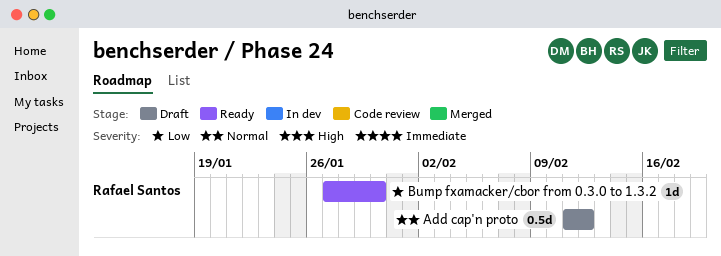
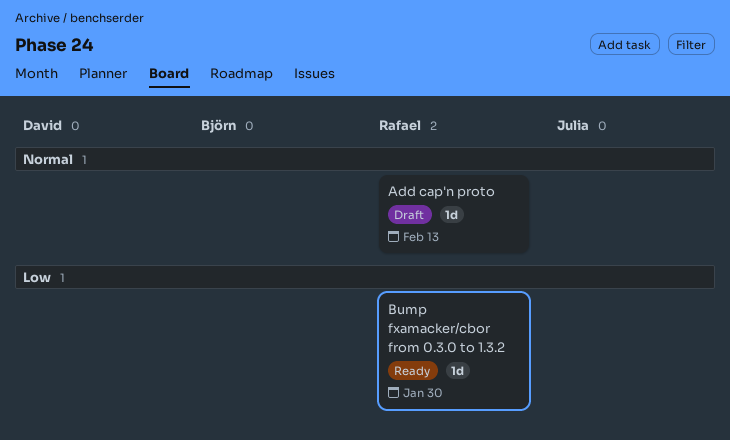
Add cap'n proto, estimate: 0.5d -> 1d
Add cap'n proto, due: Feb 12 -> Feb 13

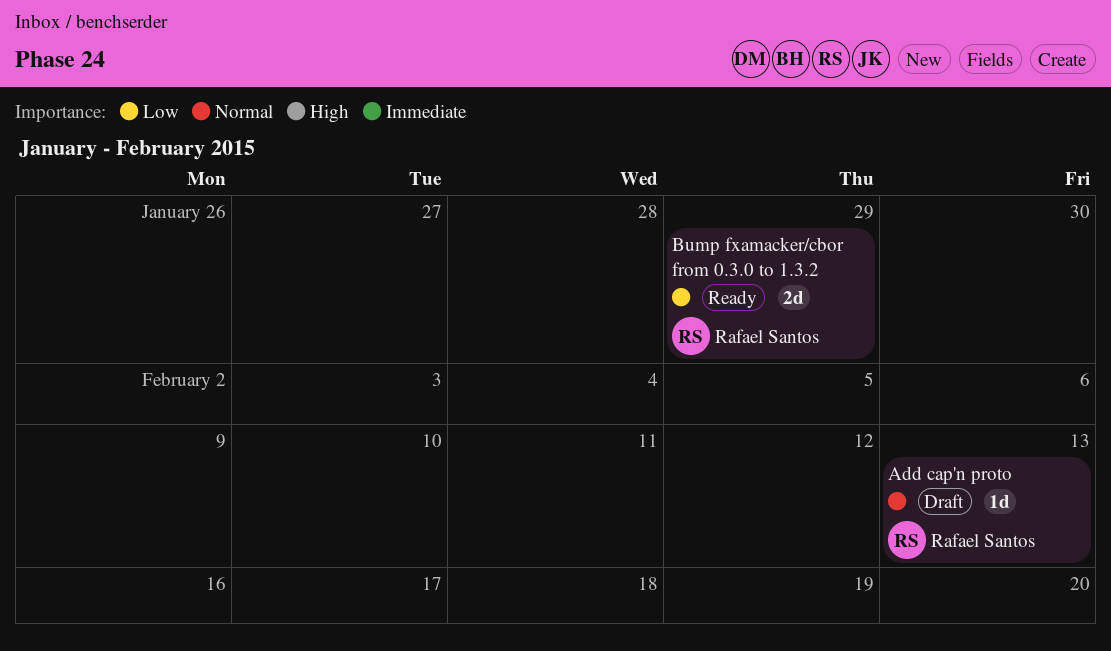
Bump fxamacker/cbor from 0.3.0 to 1.3.2, estimate: 1d -> 2d
Bump fxamacker/cbor from 0.3.0 to 1.3.2, due: Jan 30 -> Jan 29

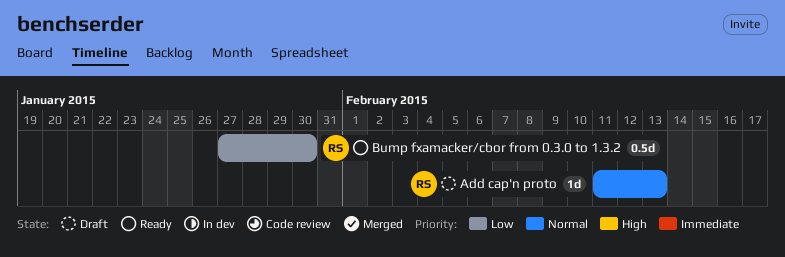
Bump fxamacker/cbor from 0.3.0 to 1.3.2, estimate: 2d -> 0.5d
Bump fxamacker/cbor from 0.3.0 to 1.3.2, due: Jan 29 -> Jan 30

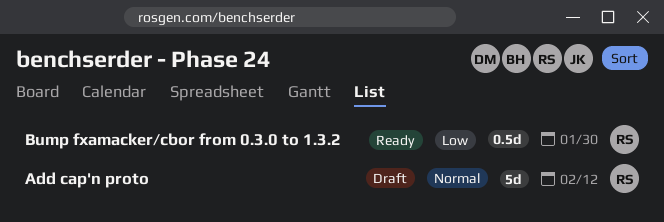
Add cap'n proto, estimate: 1d -> 5d
Add cap'n proto, due: Feb 13 -> Feb 12

